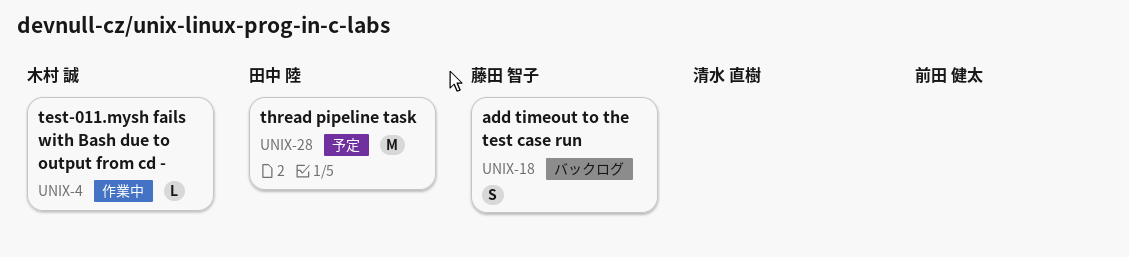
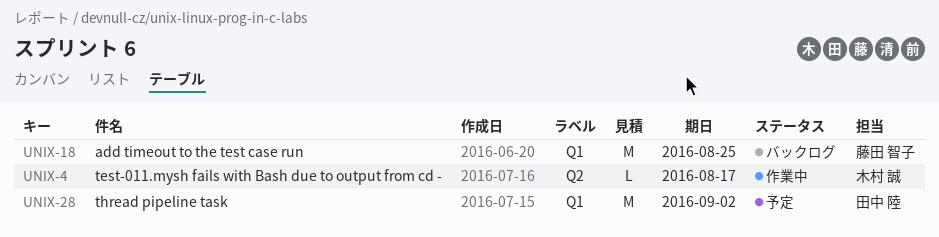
UNIX-18, estimate: S -> M

